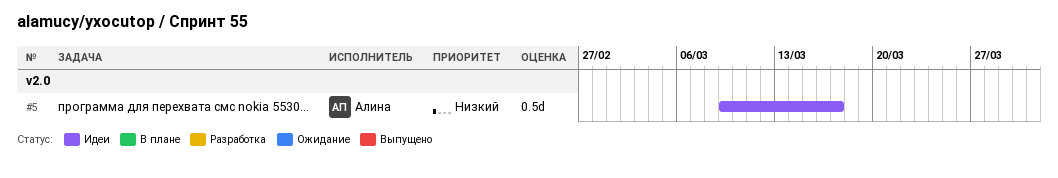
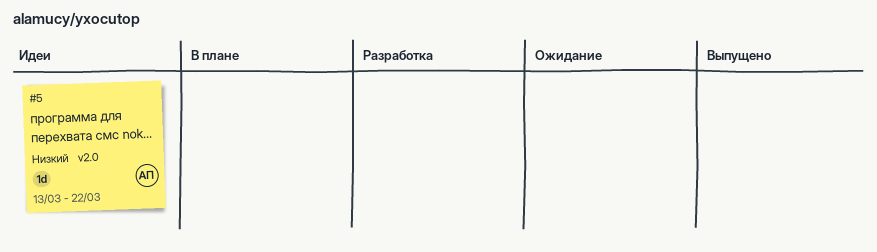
#5, estimate: 0.5d -> 1d
#5, start: Mar 9 -> Mar 13
#5, due: Mar 17 -> Mar 22

